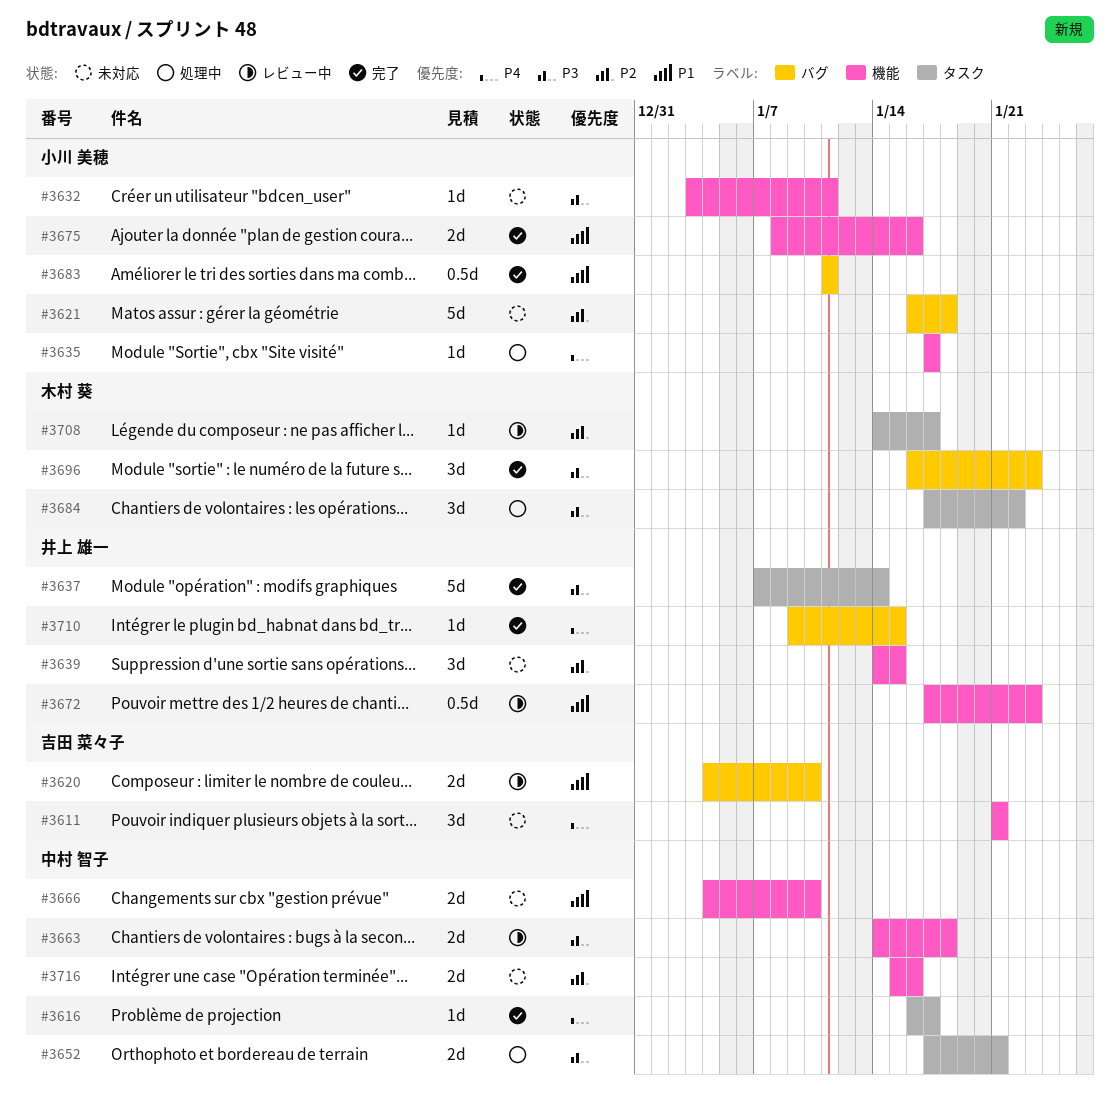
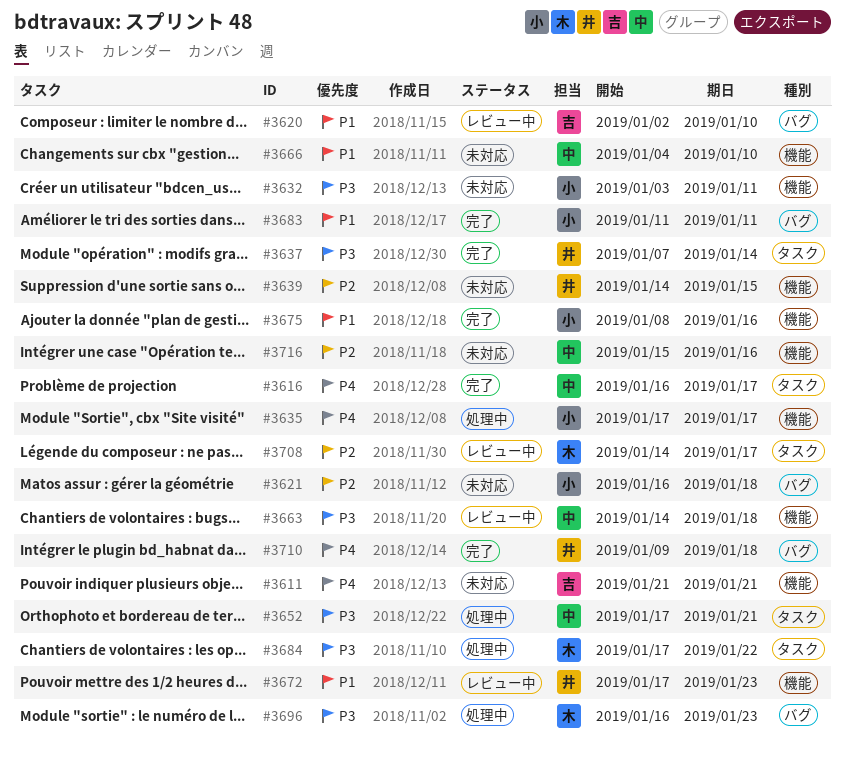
#3620, start: Jan 4 -> Jan 2
#3696, status: 完了 -> 処理中
#3710, due: Jan 15 -> Jan 18

